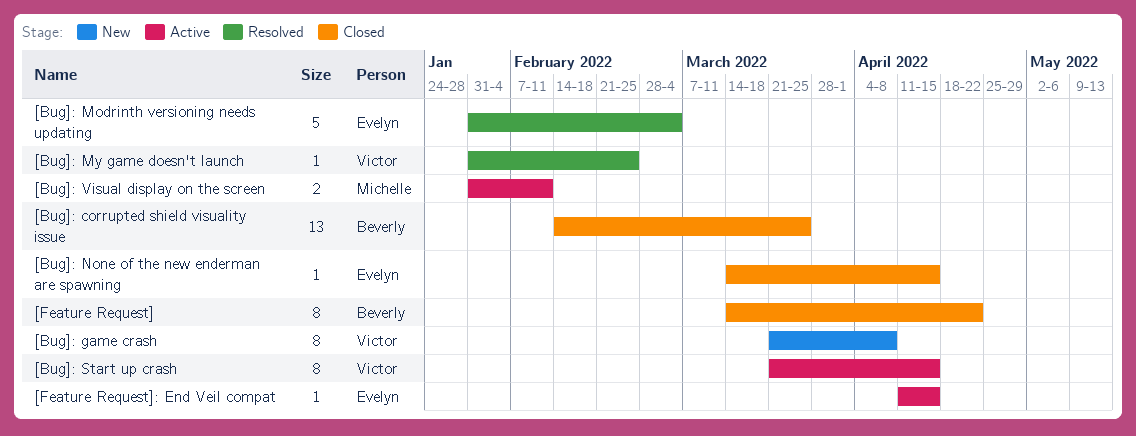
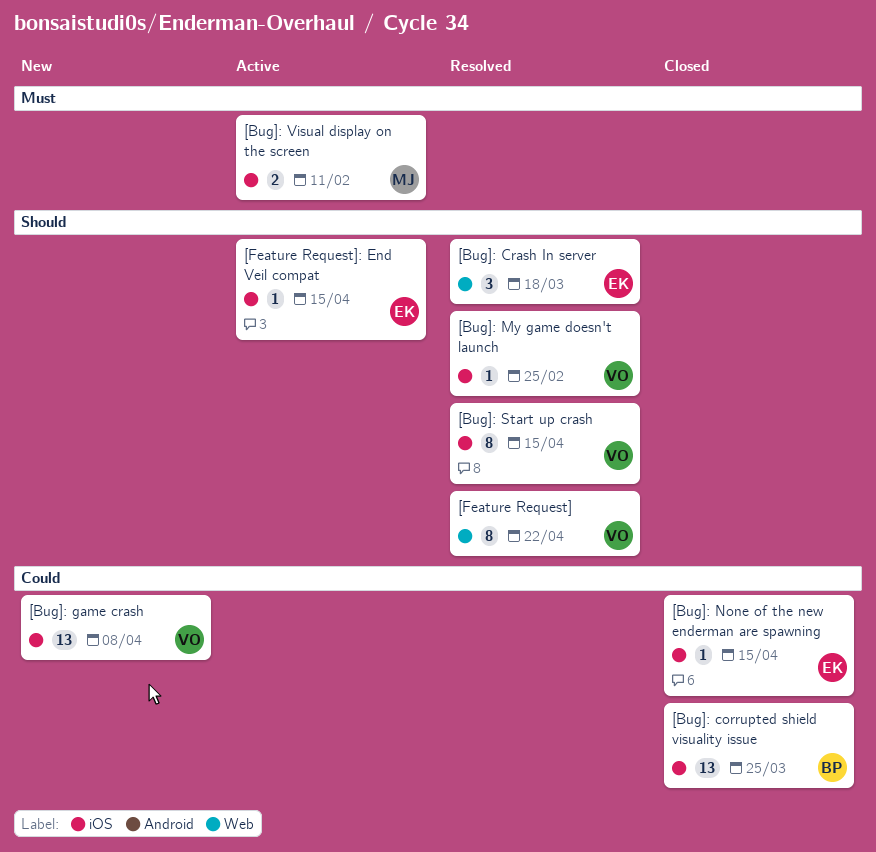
[Bug]: Crash In server: none -> present
[Bug]: game crash, estimate: 8 -> 13
[Bug]: Modrinth versioning needs updating: present -> none
[Bug]: Start up crash, status: Active -> Resolved
[Feature Request], status: Closed -> Resolved
[Feature Request], owner: Beverly -> Victor

